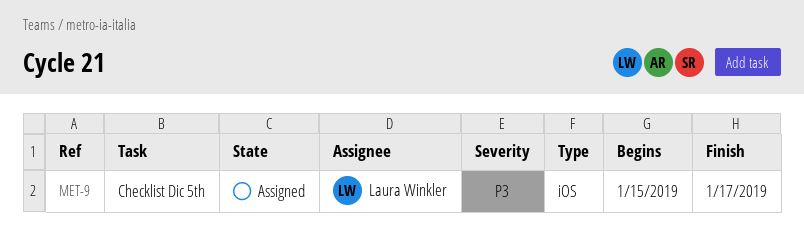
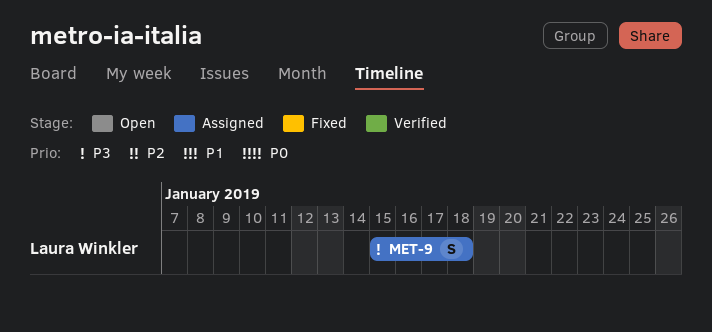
MET-9, due: Jan 17 -> Jan 18

